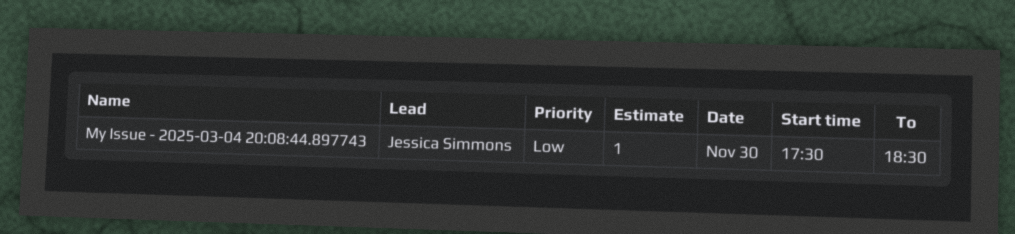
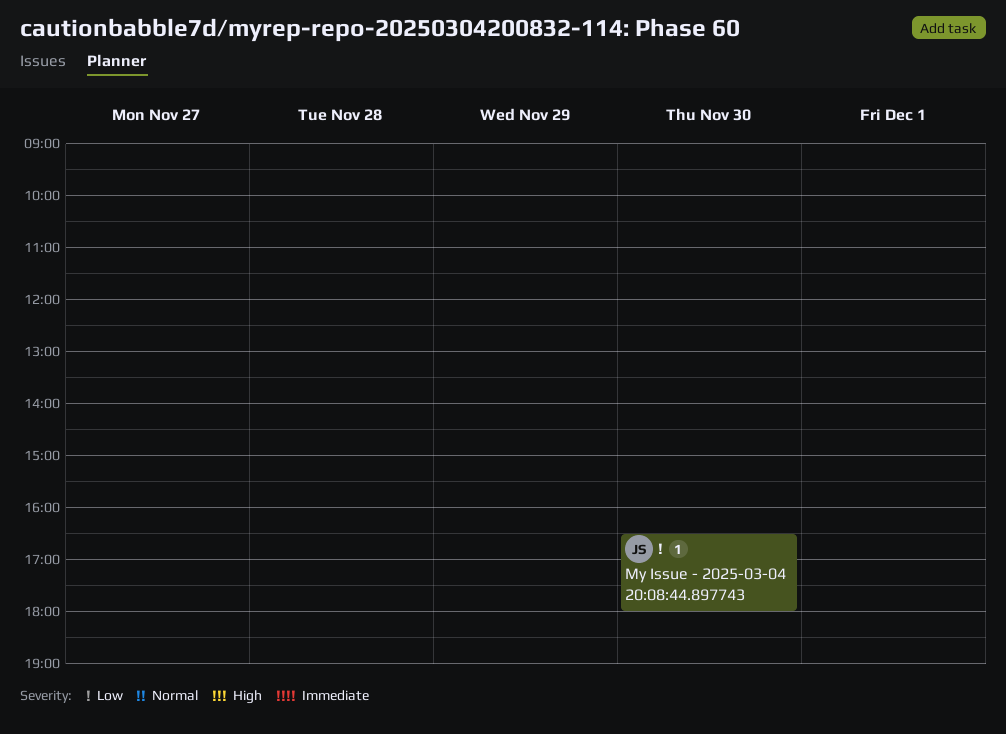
My Issue - 2025-03-04 20:08:44.897743, begins: 17:30 -> 16:30
My Issue - 2025-03-04 20:08:44.897743, ends: 18:30 -> 18:00

